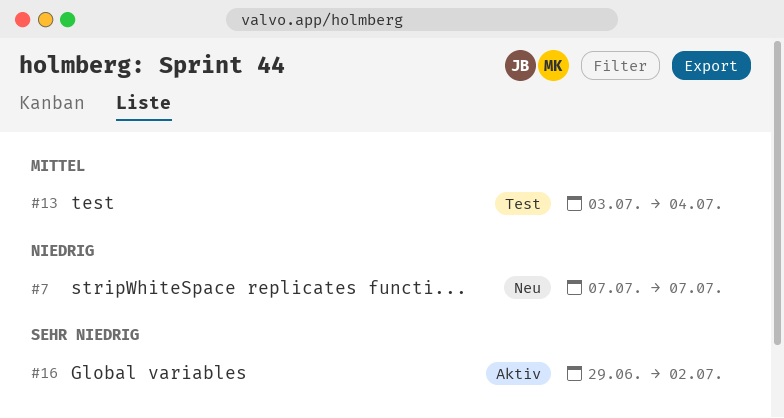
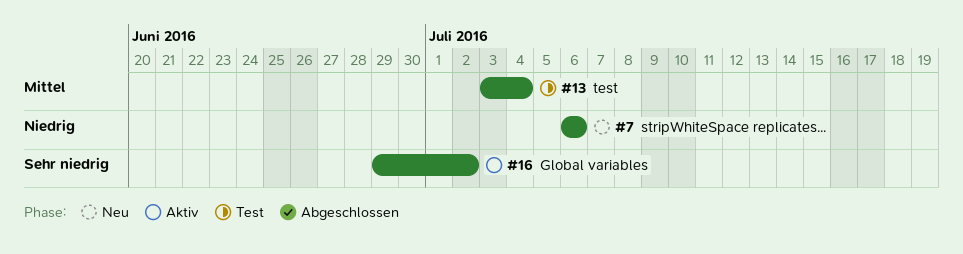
#7, start: Jul 7 -> Jul 6
#7, due: Jul 7 -> Jul 6

